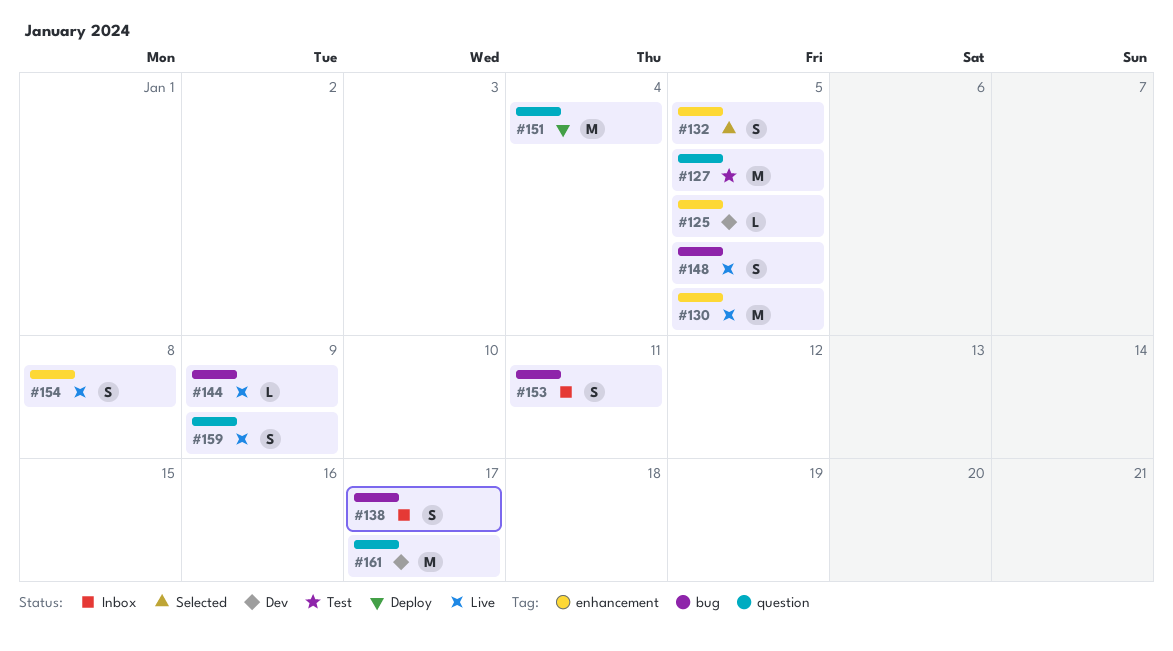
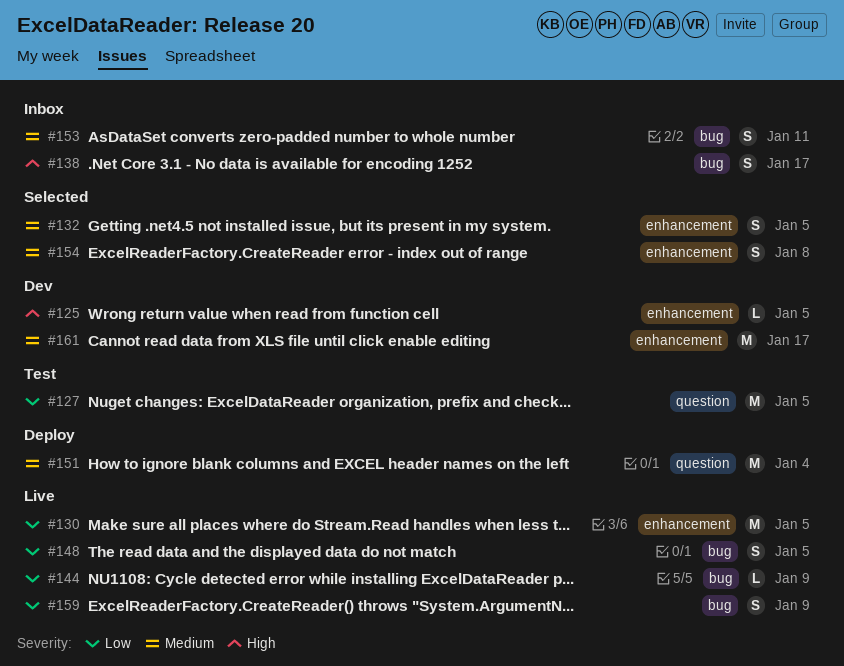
#154, status: Live -> Selected
#159, label: question -> bug
#161, label: question -> enhancement

